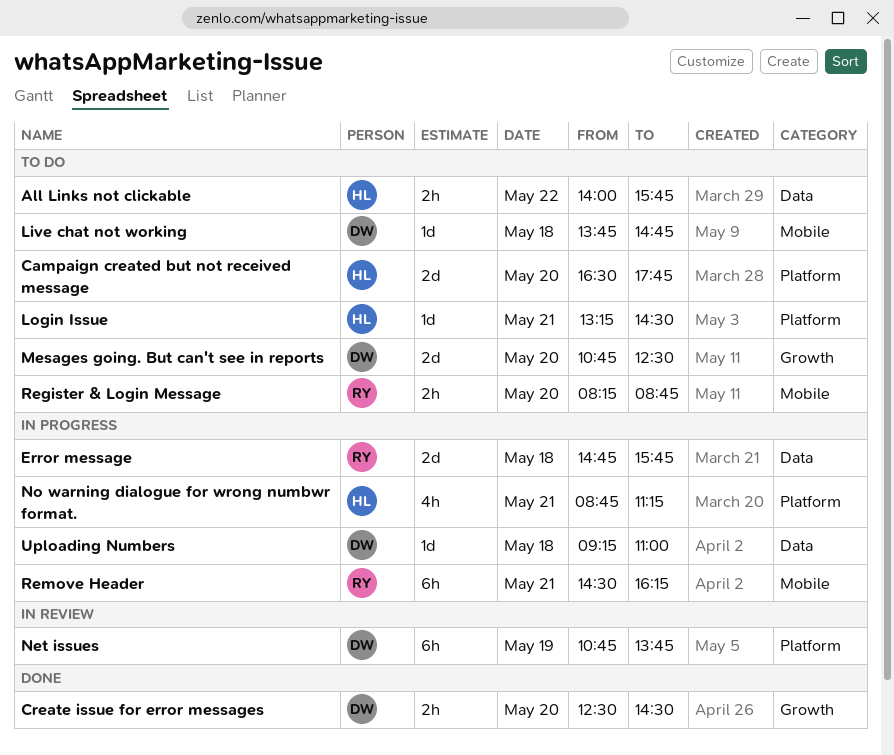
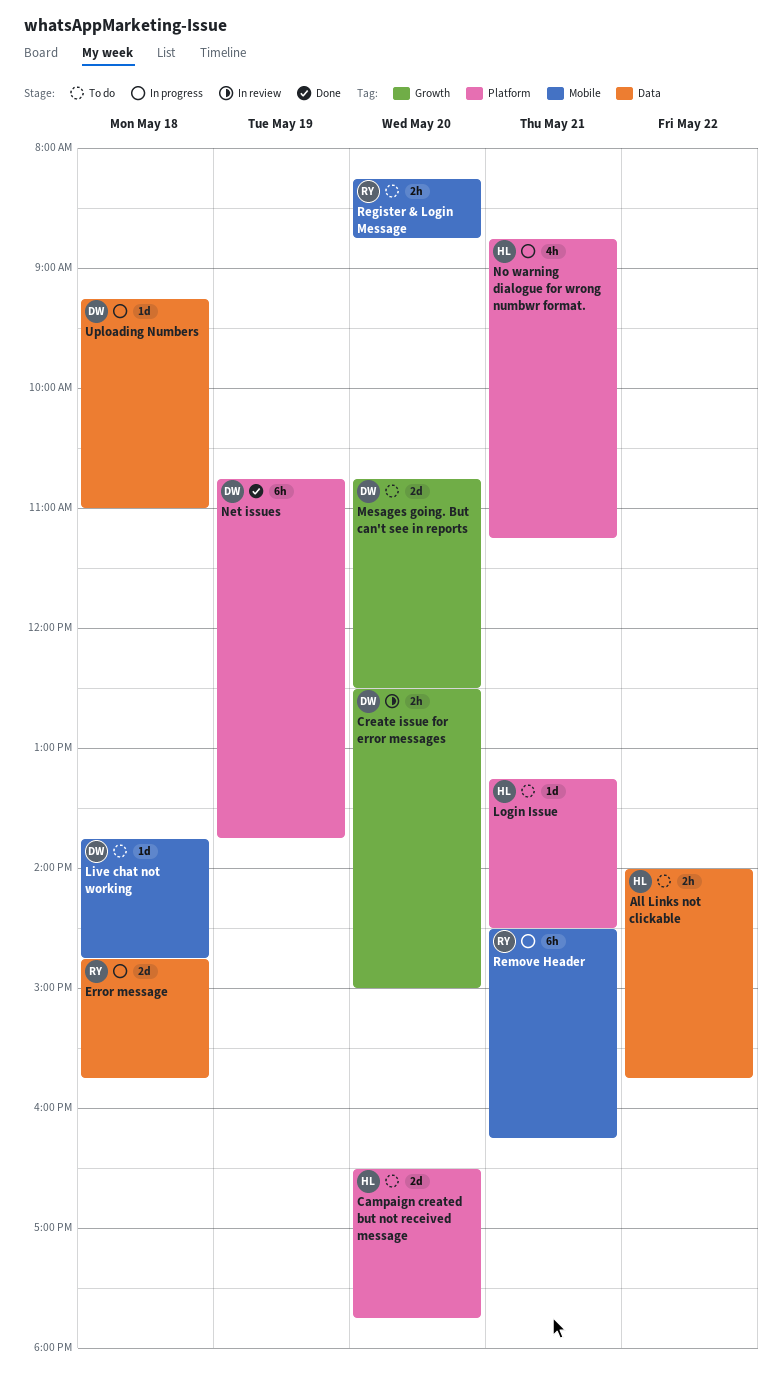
Create issue for error messages, status: Done -> In review
Create issue for error messages, ends: 14:30 -> 15:00
Net issues, status: In review -> Done

